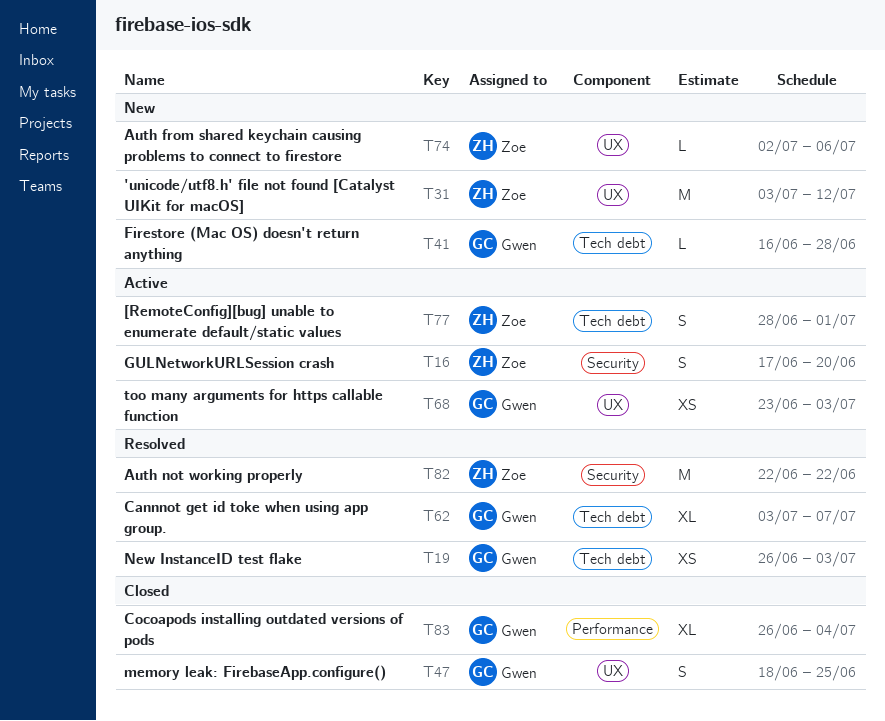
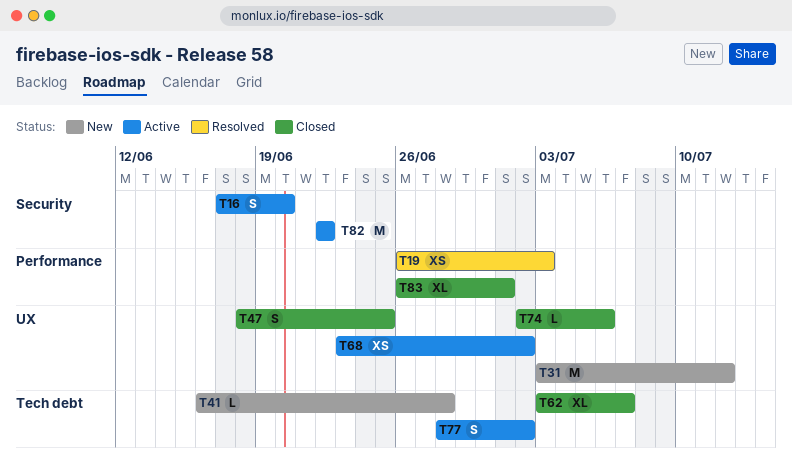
T19, label: Tech debt -> Performance
T62, status: Resolved -> Closed
T68, due: Jul 3 -> Jul 2
T74, status: New -> Closed
T77, due: Jul 1 -> Jul 2
T82, status: Resolved -> Active
T83, due: Jul 4 -> Jul 1

